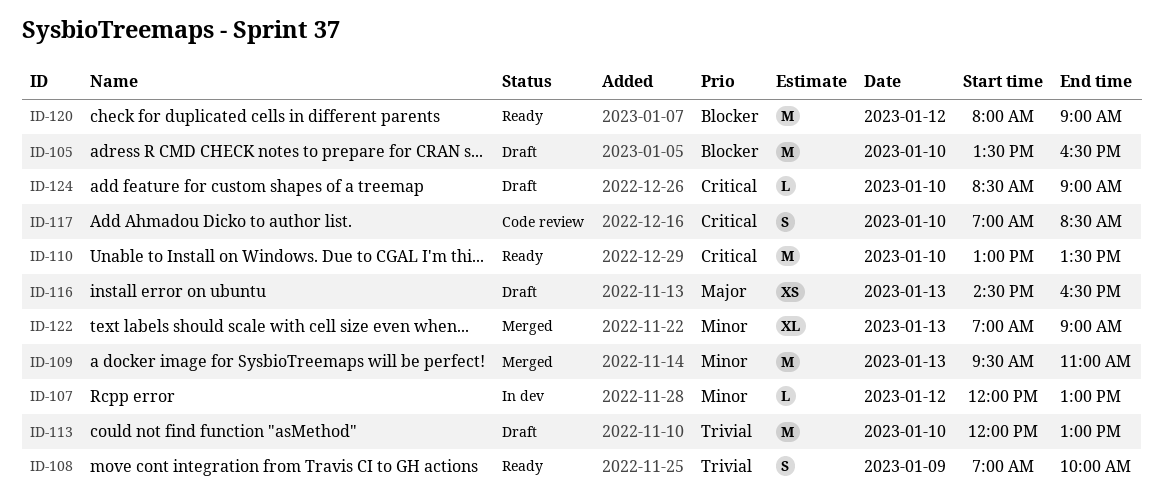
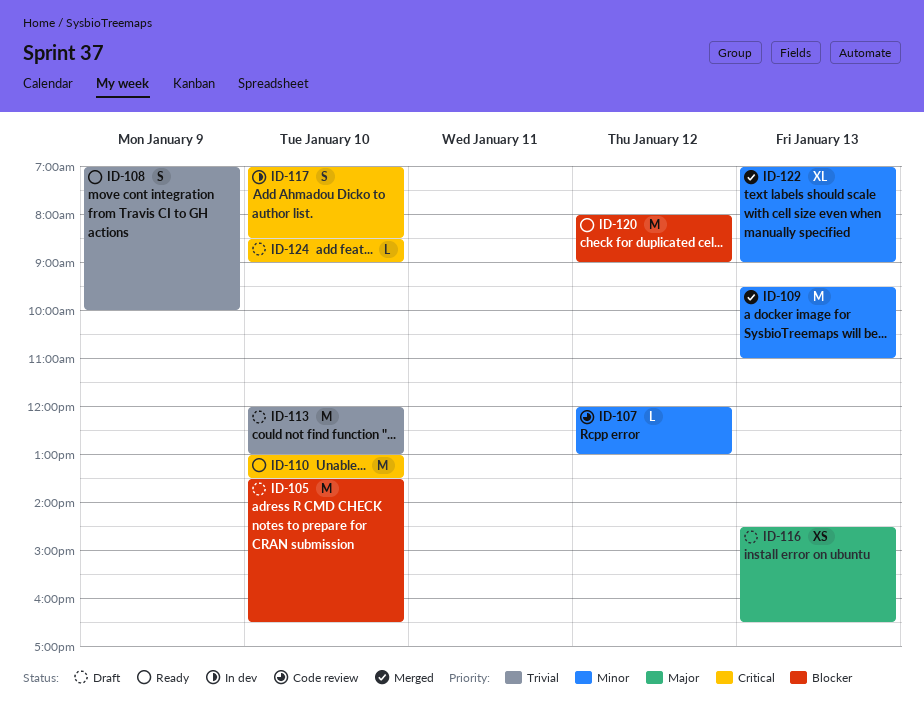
ID-107, status: In dev -> Code review
ID-117, status: Code review -> In dev

